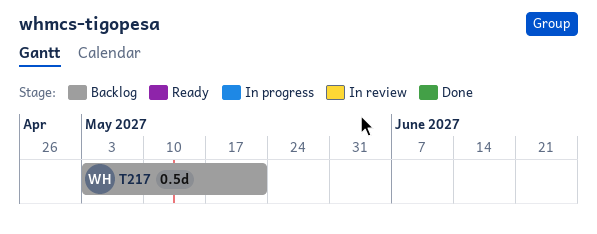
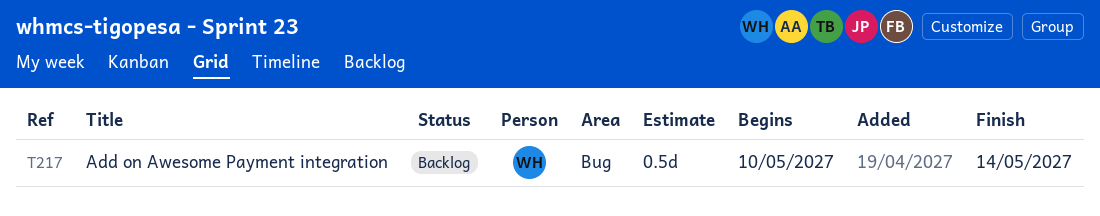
T217, start: May 3 -> May 10
T217, due: May 21 -> May 14

